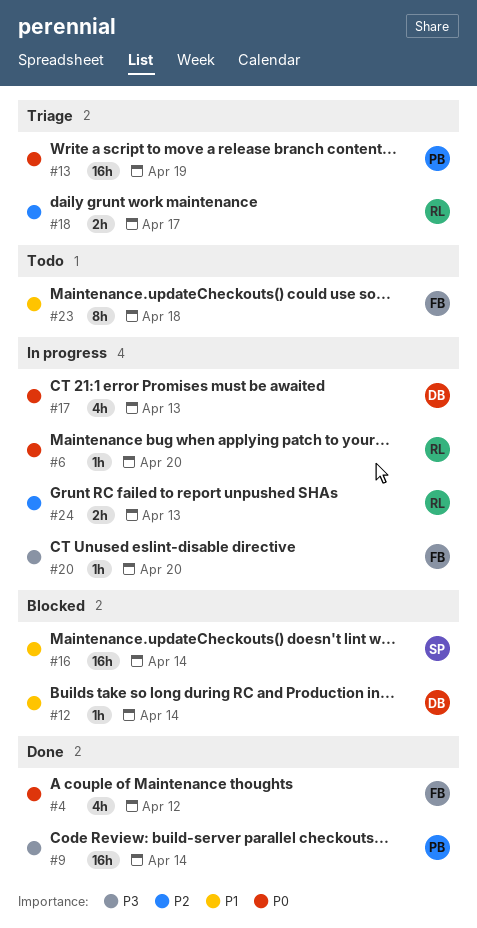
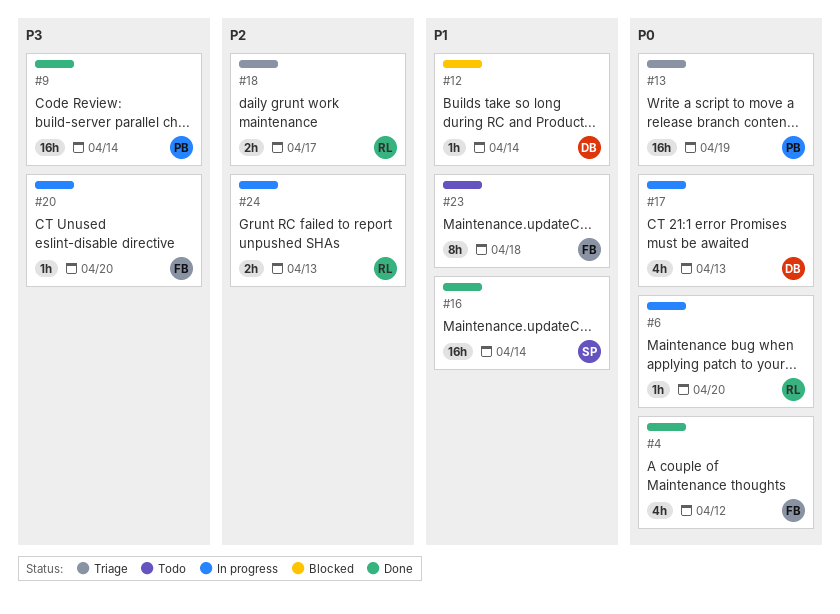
#16, status: Blocked -> Done

